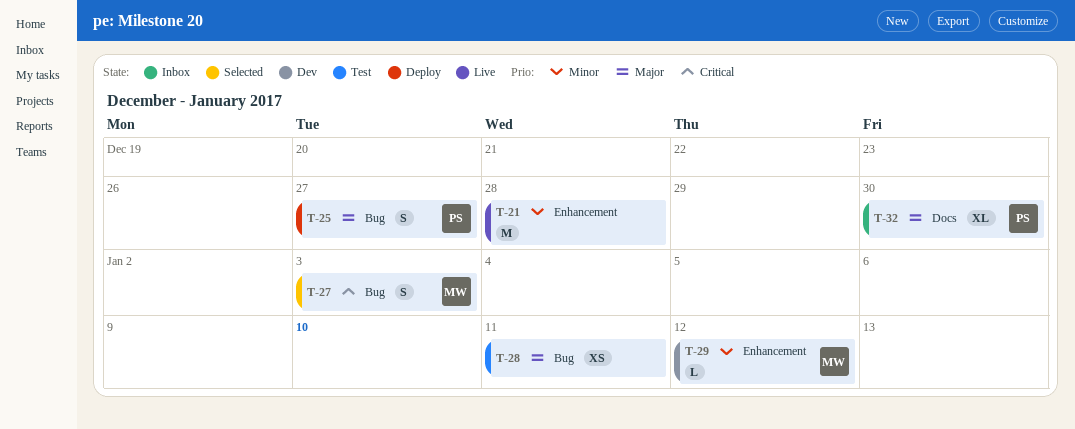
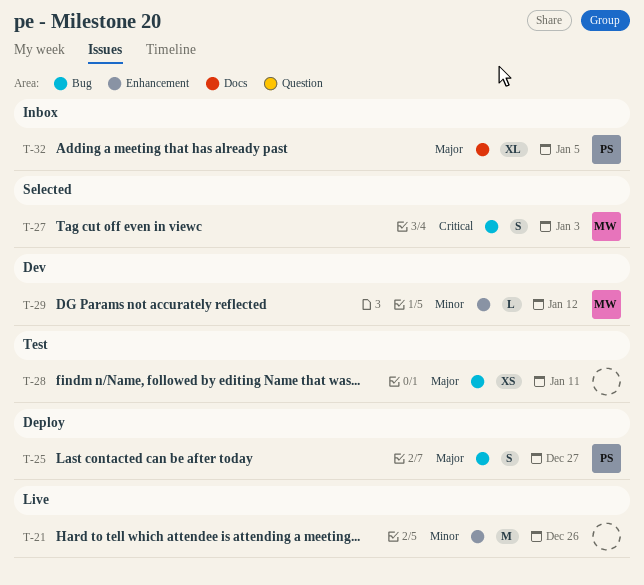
T-21, due: Dec 28 -> Dec 26
T-32, due: Dec 30 -> Jan 5

